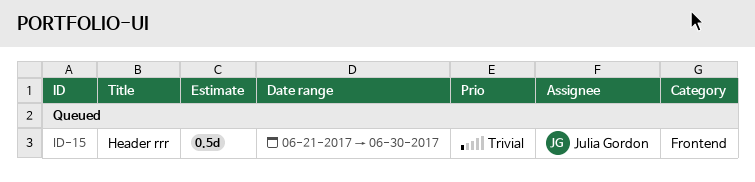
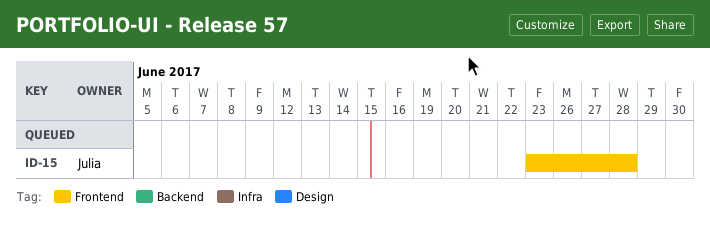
ID-15, start: Jun 21 -> Jun 23
ID-15, due: Jun 30 -> Jun 28

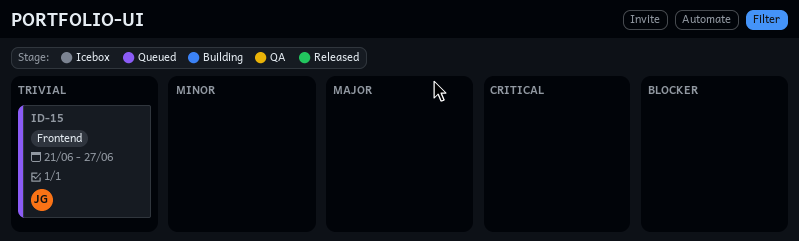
ID-15, start: Jun 23 -> Jun 21
ID-15, due: Jun 28 -> Jun 27

